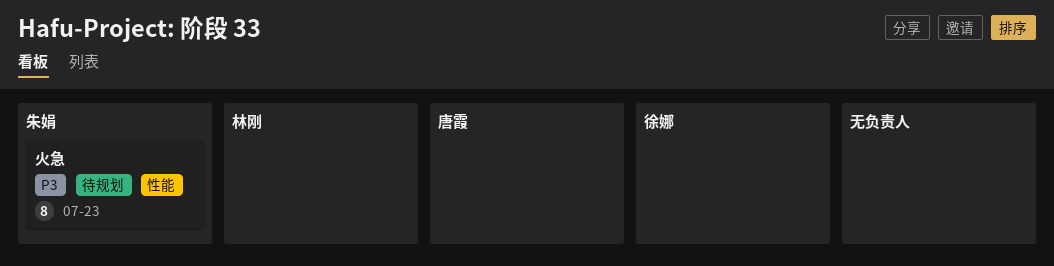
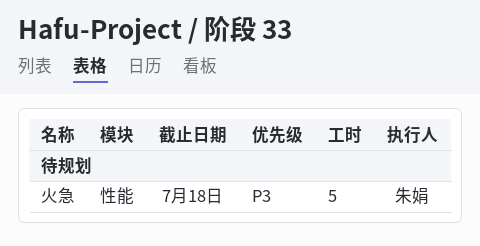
火急, estimate: 8 -> 5
火急, due: Jul 23 -> Jul 18

